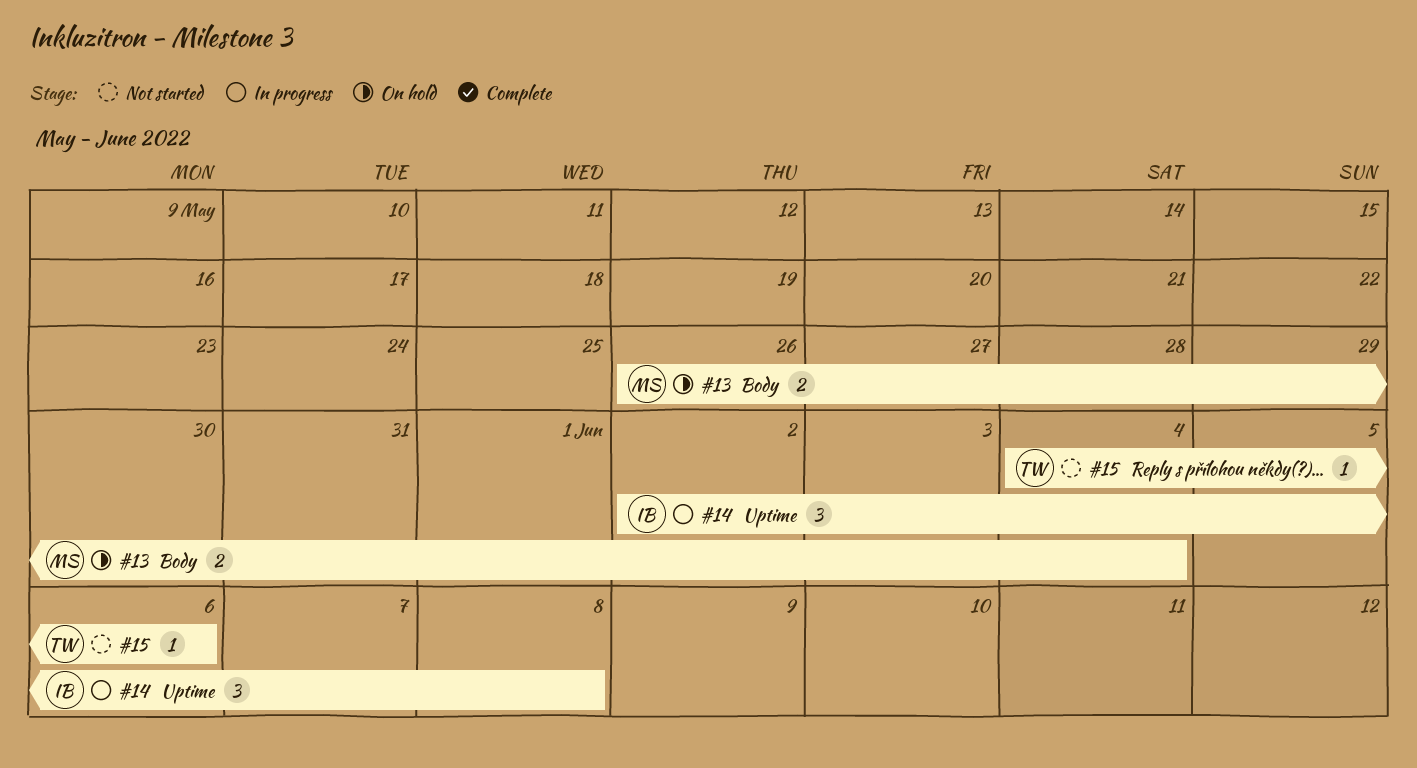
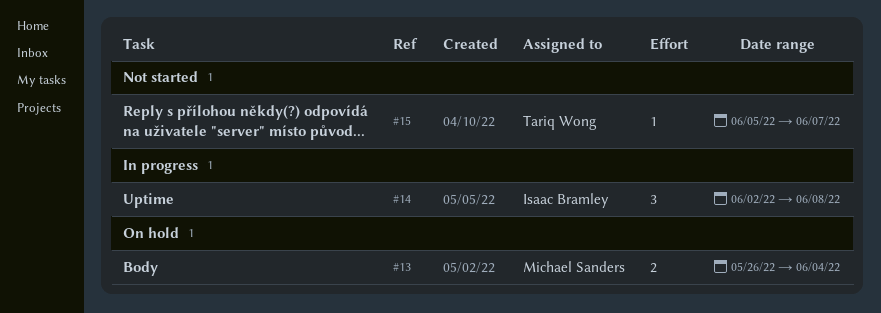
#15, start: Jun 4 -> Jun 5
#15, due: Jun 6 -> Jun 7

